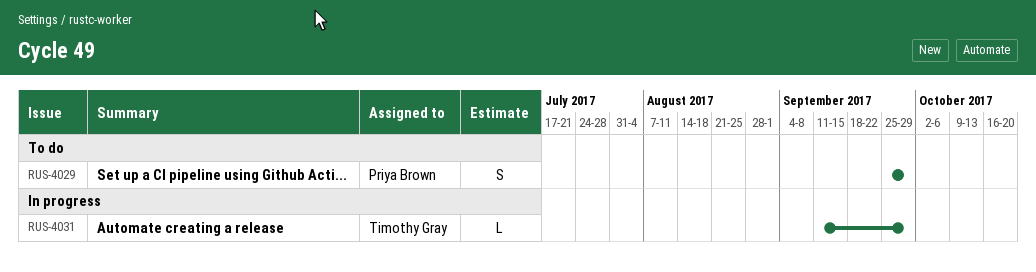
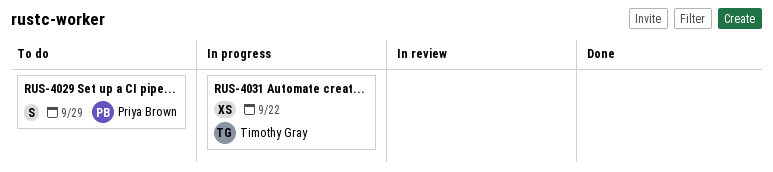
RUS-4031, estimate: L -> XS
RUS-4031, due: Sep 29 -> Sep 22

